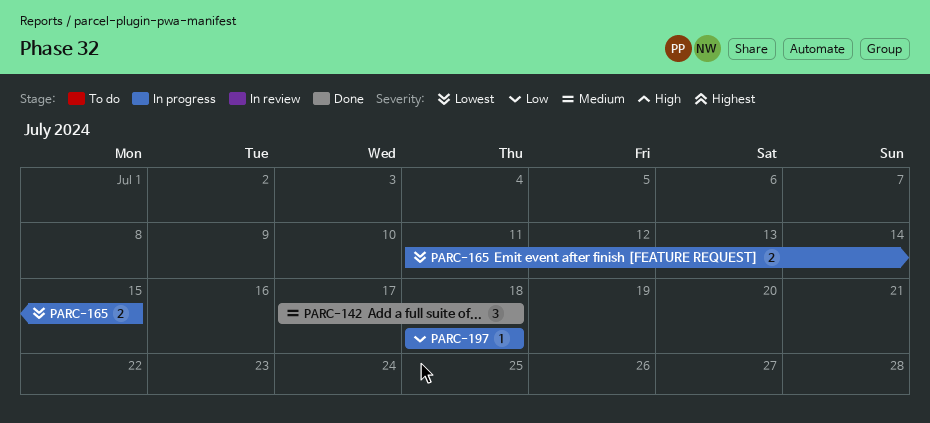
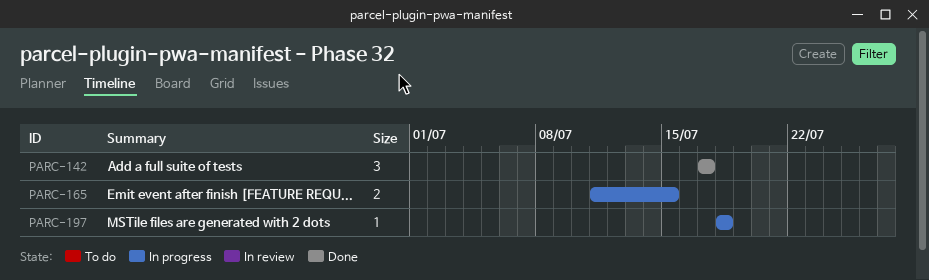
PARC-142, due: Jul 18 -> Jul 17

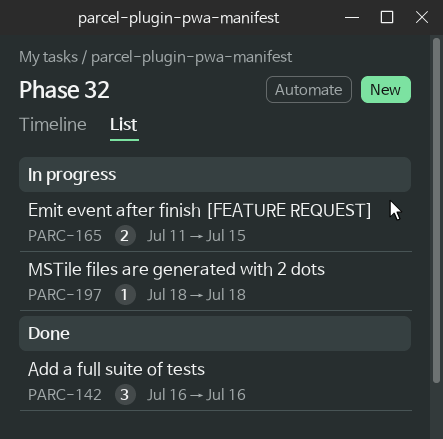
PARC-142, start: Jul 17 -> Jul 16
PARC-142, due: Jul 17 -> Jul 16

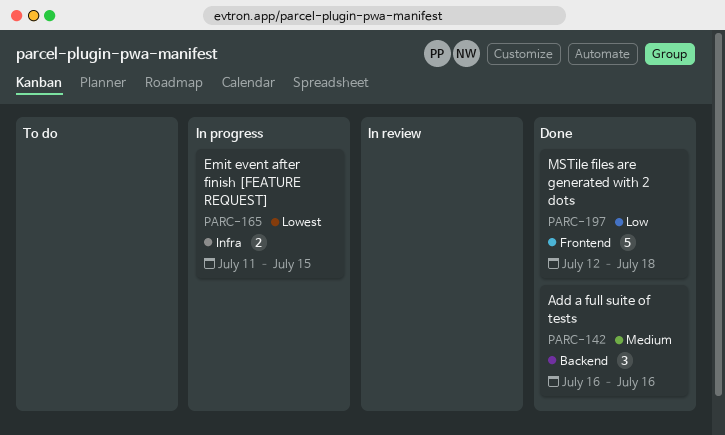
PARC-197, status: In progress -> Done
PARC-197, estimate: 1 -> 5
PARC-197, start: Jul 18 -> Jul 12

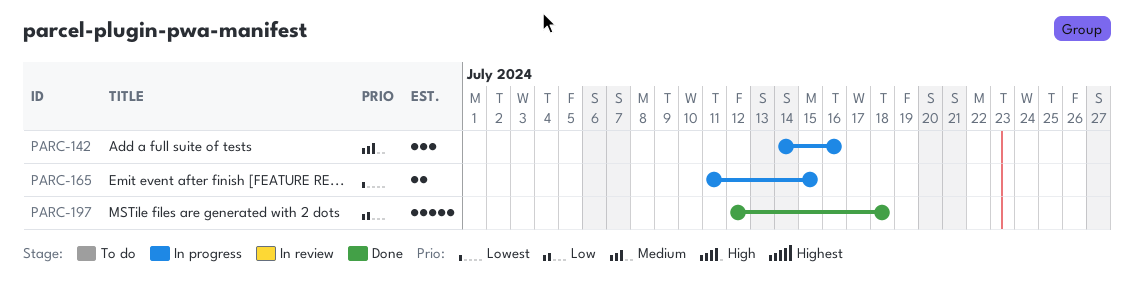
PARC-142, status: Done -> In progress
PARC-142, start: Jul 16 -> Jul 14

